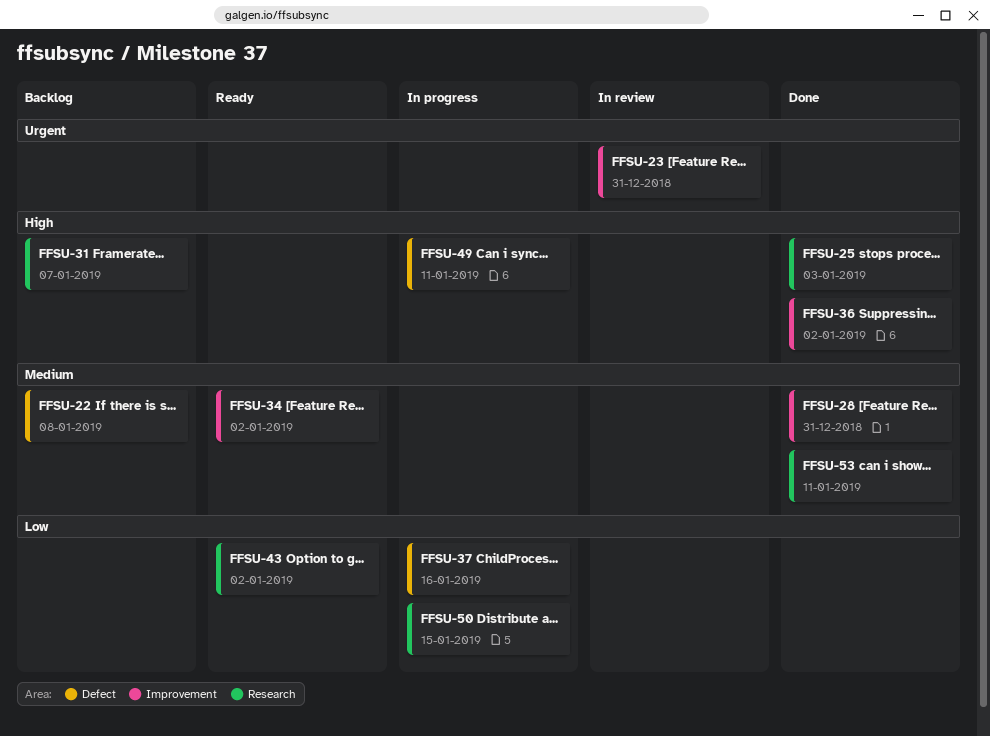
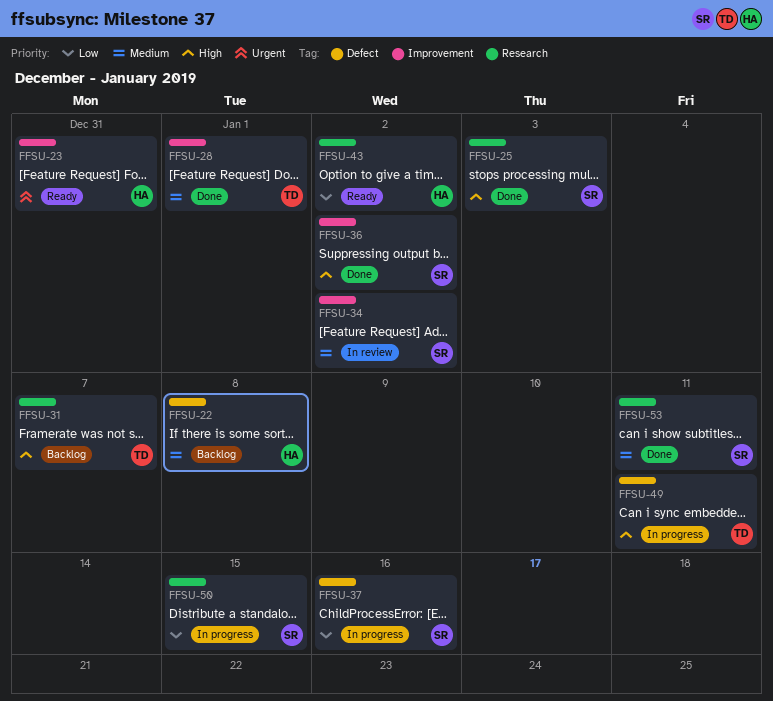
FFSU-23, status: In review -> Ready
FFSU-28, due: Dec 31 -> Jan 1
FFSU-34, status: Ready -> In review

